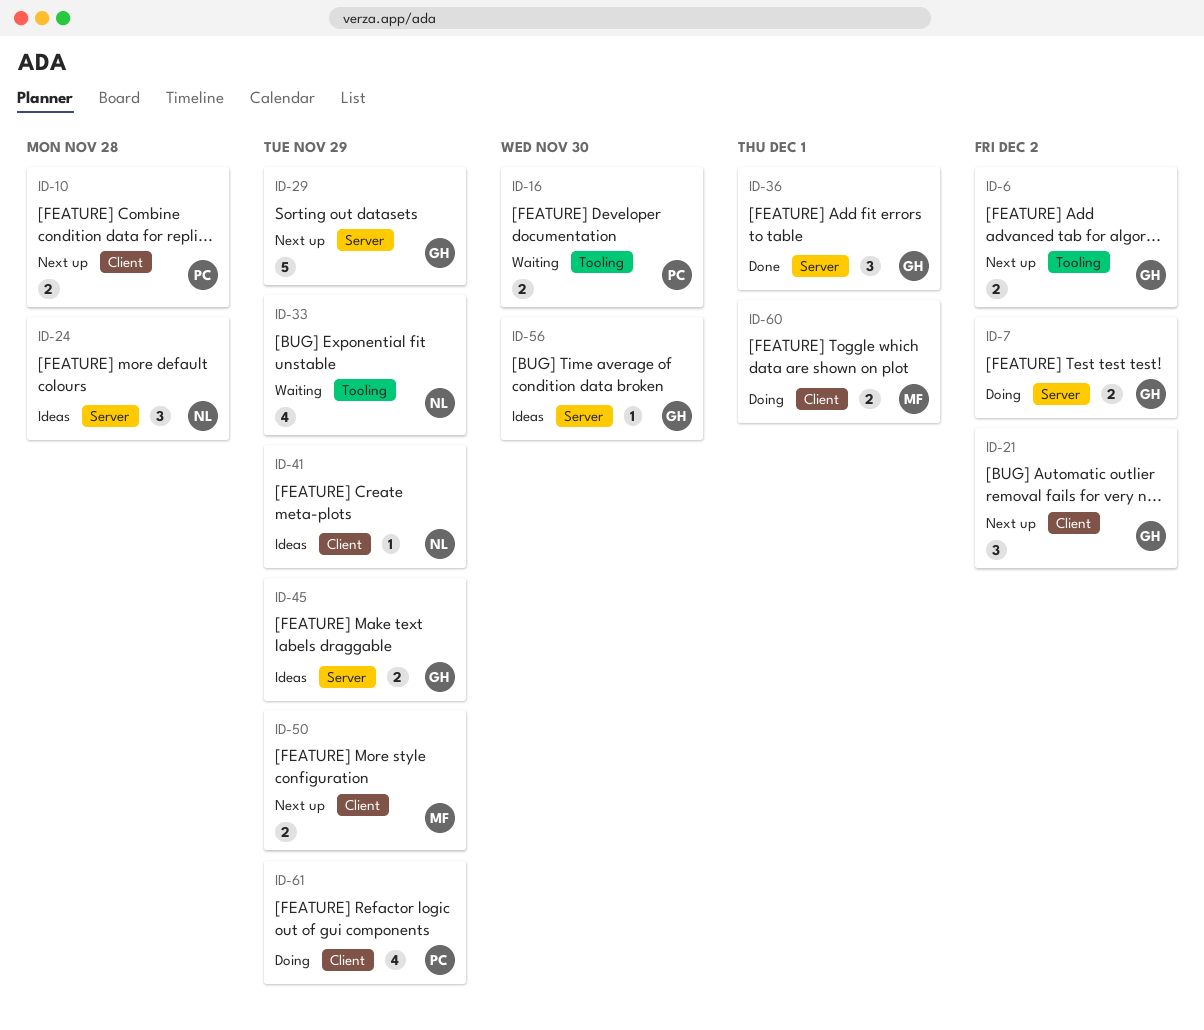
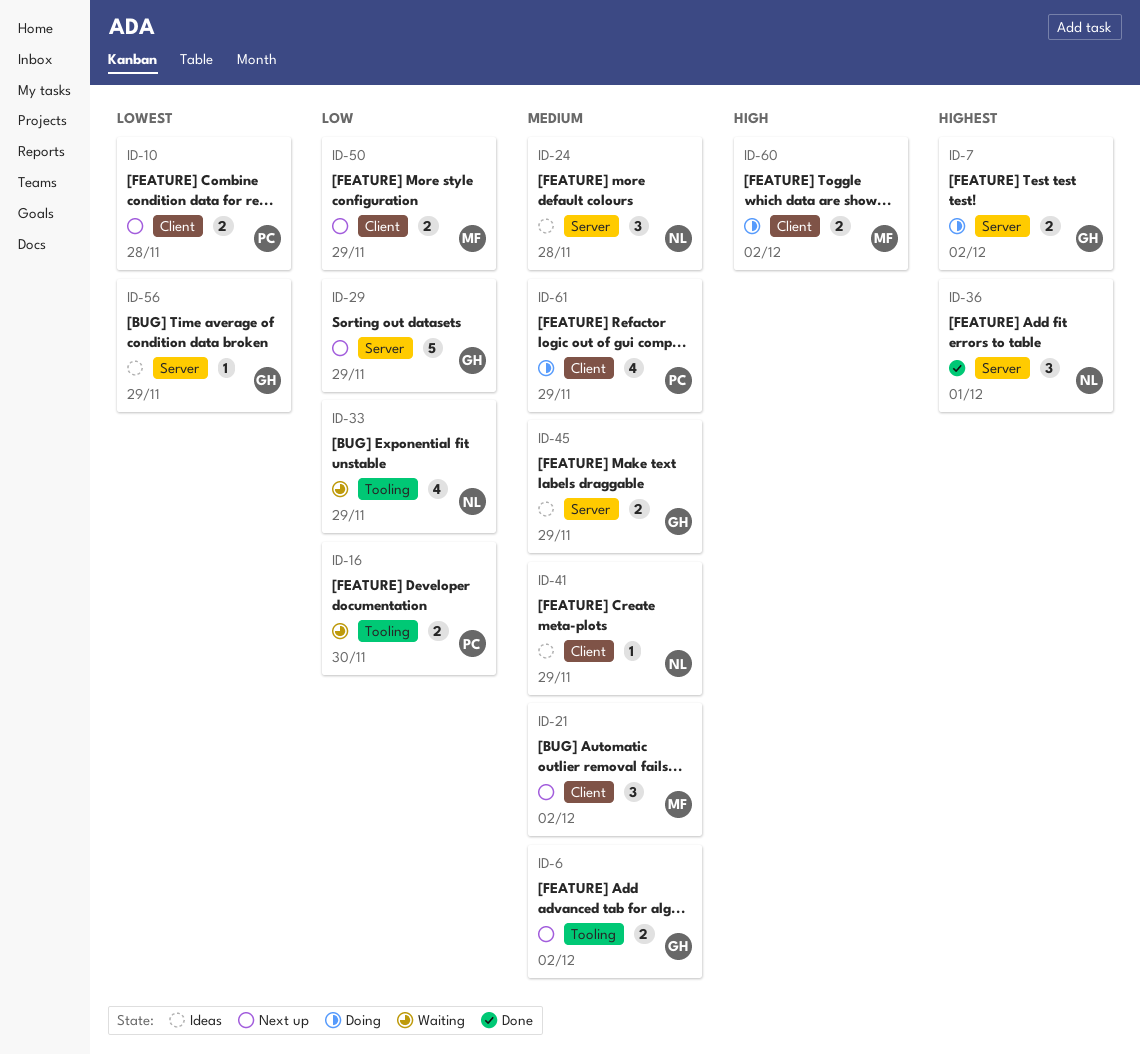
ID-21, owner: GH -> MF
ID-36, owner: GH -> NL
ID-56, due: Nov 30 -> Nov 29
ID-60, due: Dec 1 -> Dec 2

